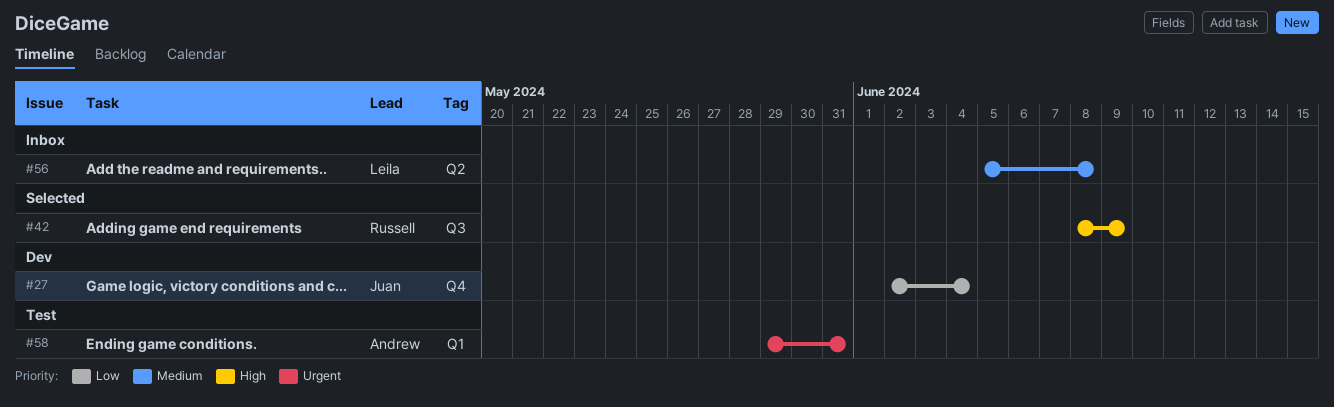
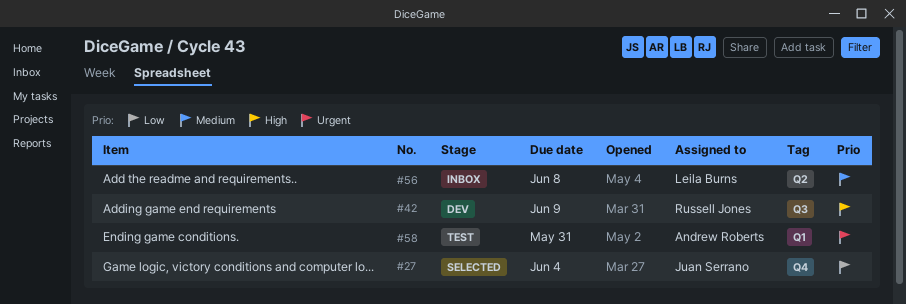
#27, status: Dev -> Selected
#42, status: Selected -> Dev

